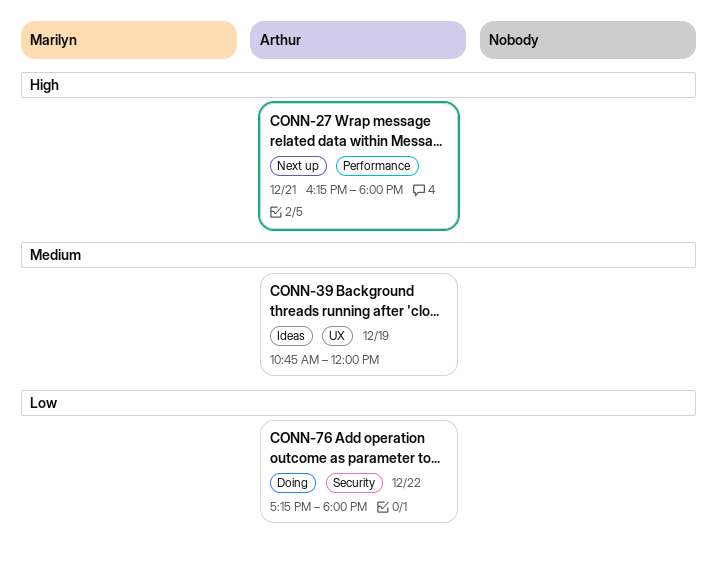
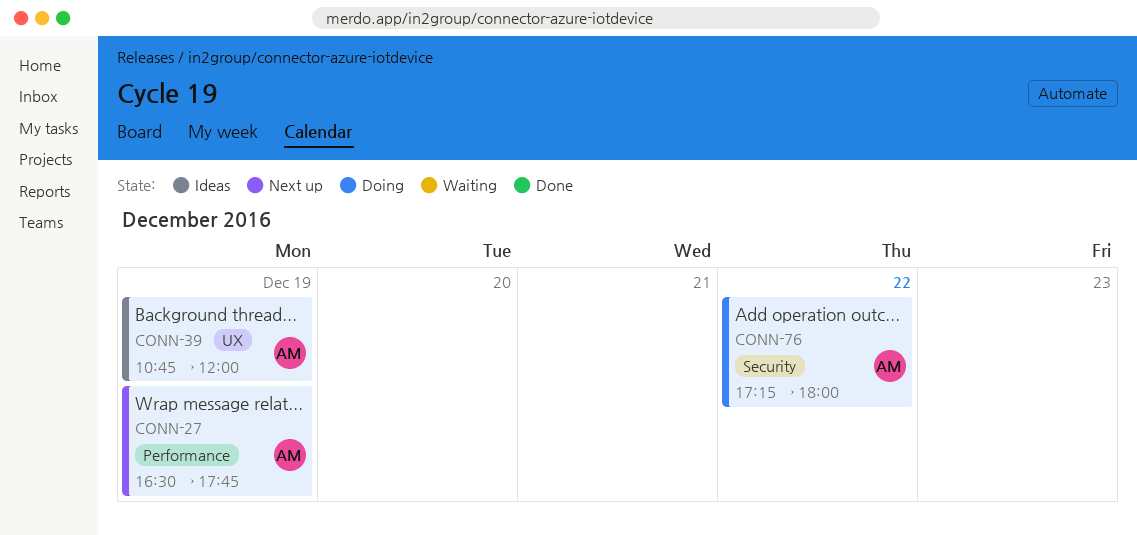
CONN-27, day: Dec 21 -> Dec 19
CONN-27, begins: 16:15 -> 16:30
CONN-27, ends: 18:00 -> 17:45

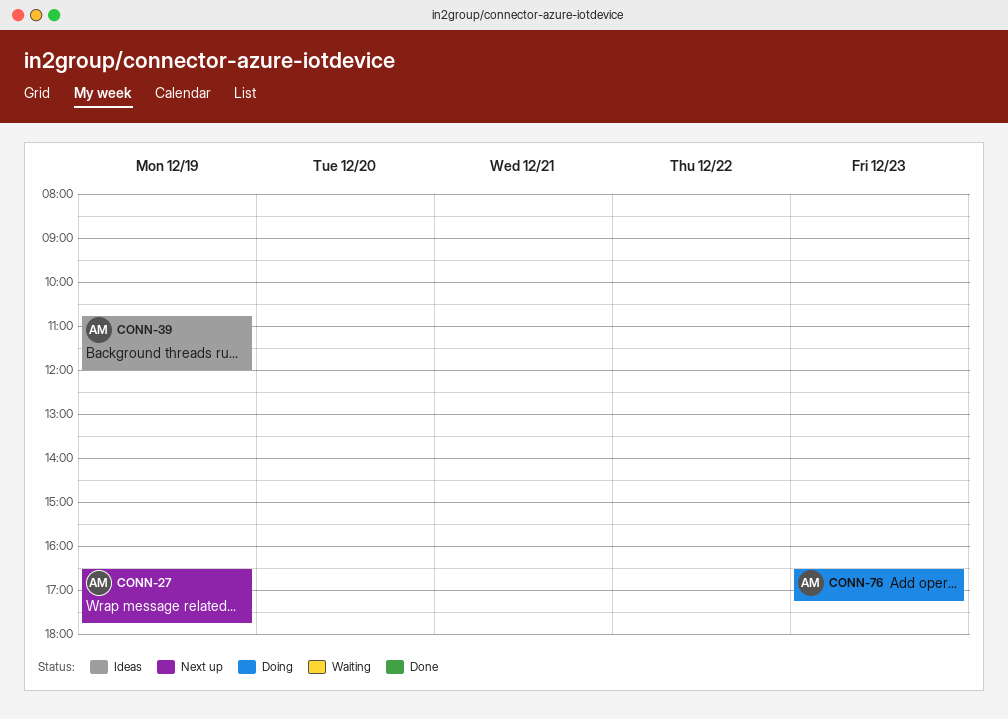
CONN-76, day: Dec 22 -> Dec 23
CONN-76, begins: 17:15 -> 16:30
CONN-76, ends: 18:00 -> 17:15

